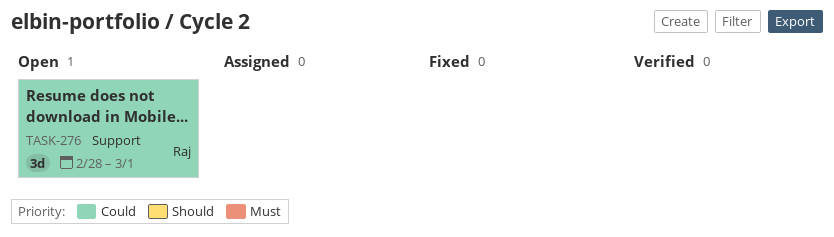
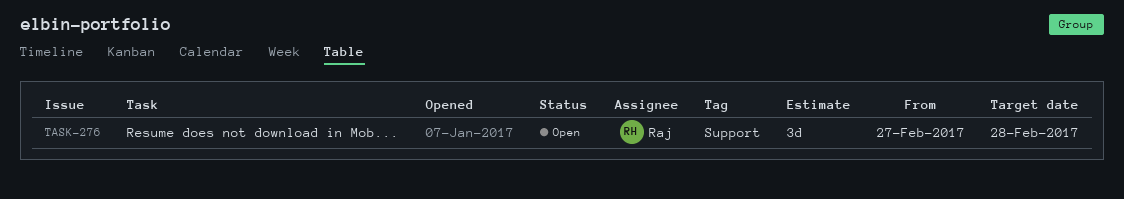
TASK-276, start: Feb 28 -> Feb 27
TASK-276, due: Mar 1 -> Feb 28

